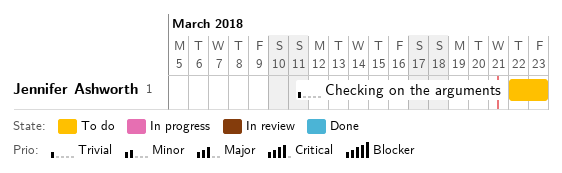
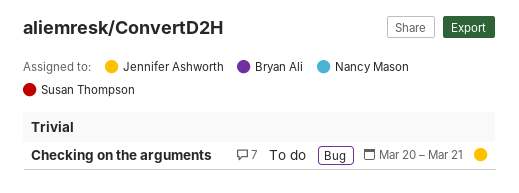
Checking on the arguments, start: Mar 22 -> Mar 20
Checking on the arguments, due: Mar 23 -> Mar 21

